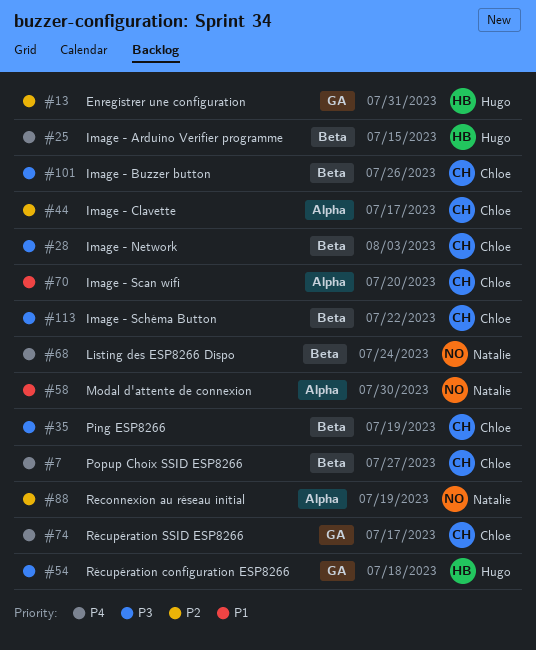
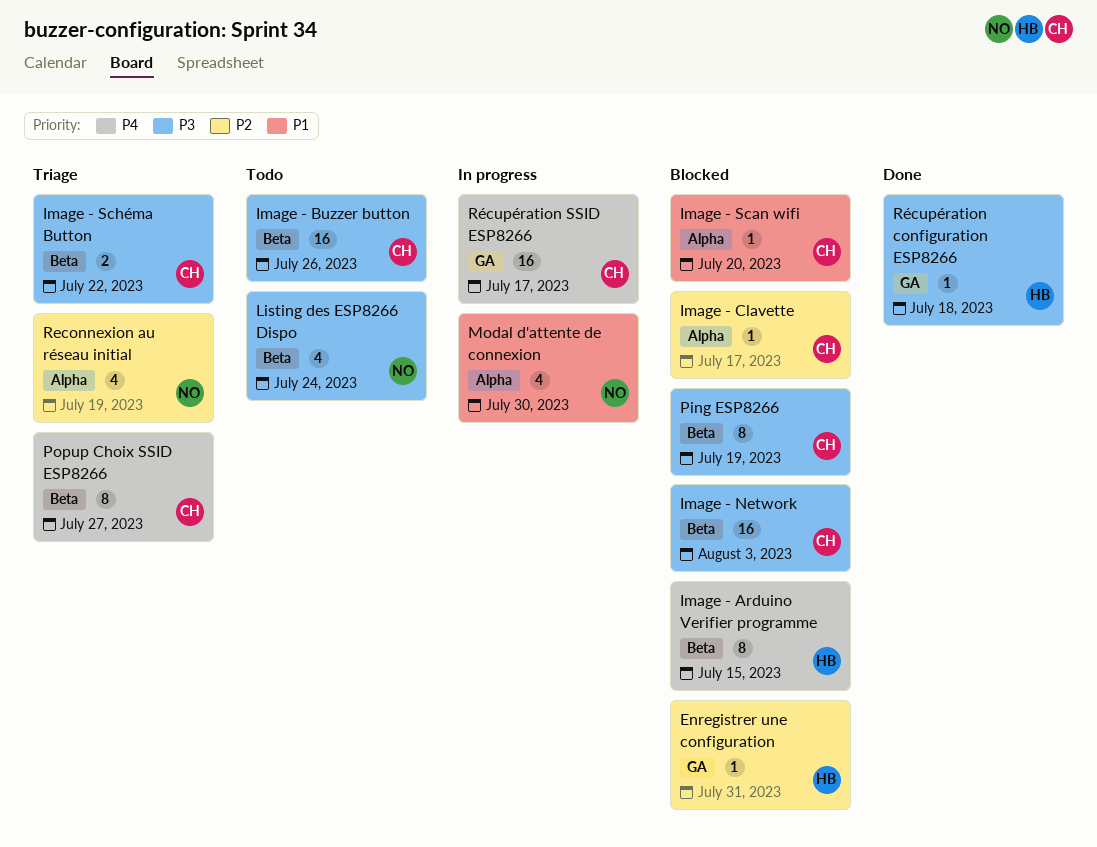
Listing des ESP8266 Dispo, priority: P4 -> P3

